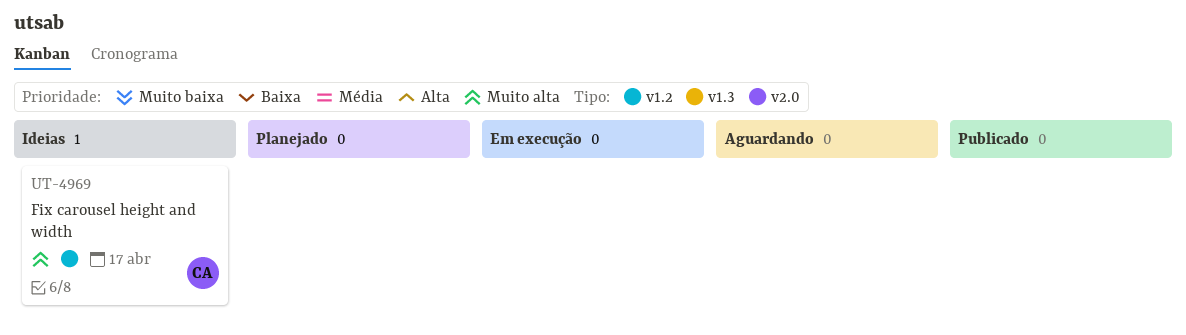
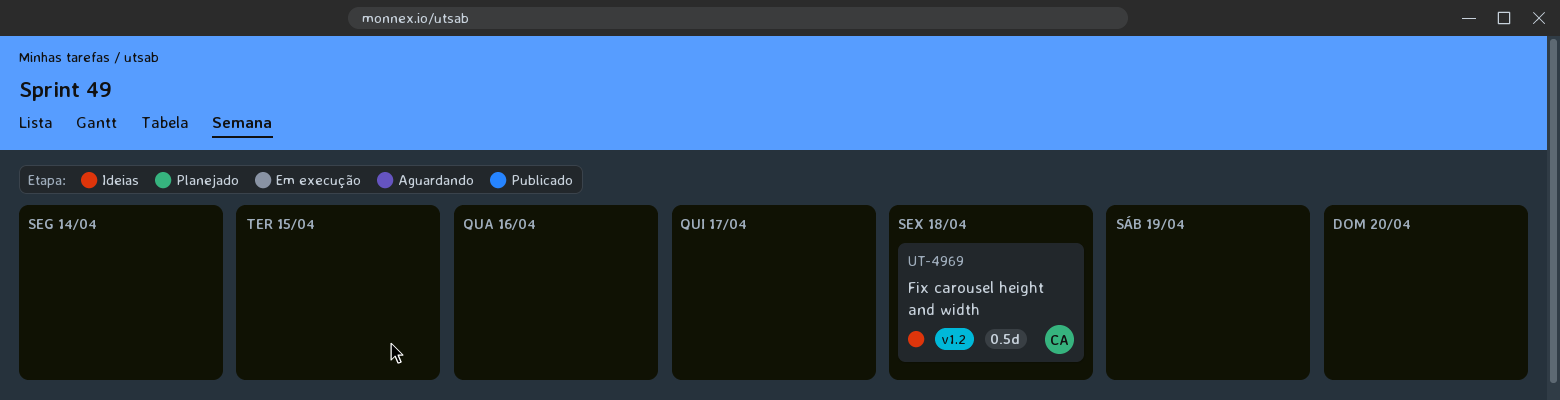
UT-4969, due: Apr 17 -> Apr 18

